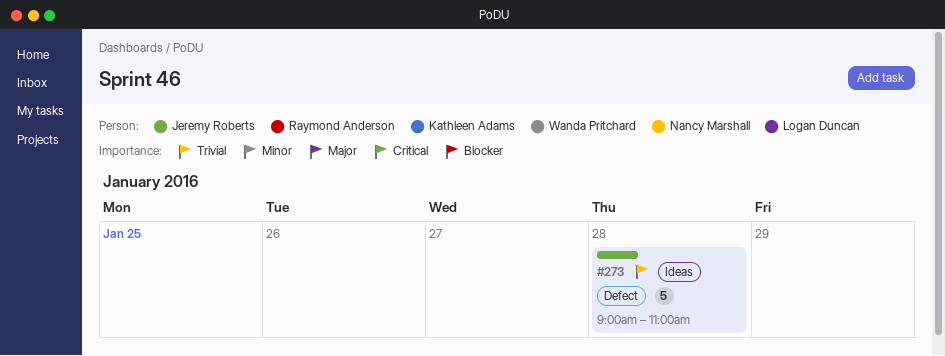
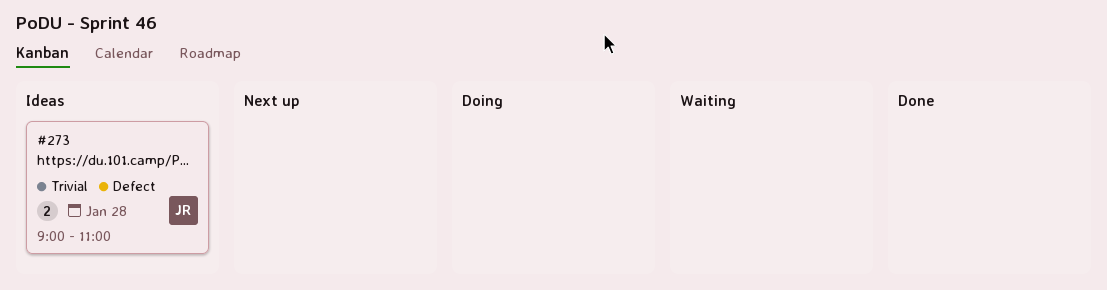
#273, estimate: 5 -> 2

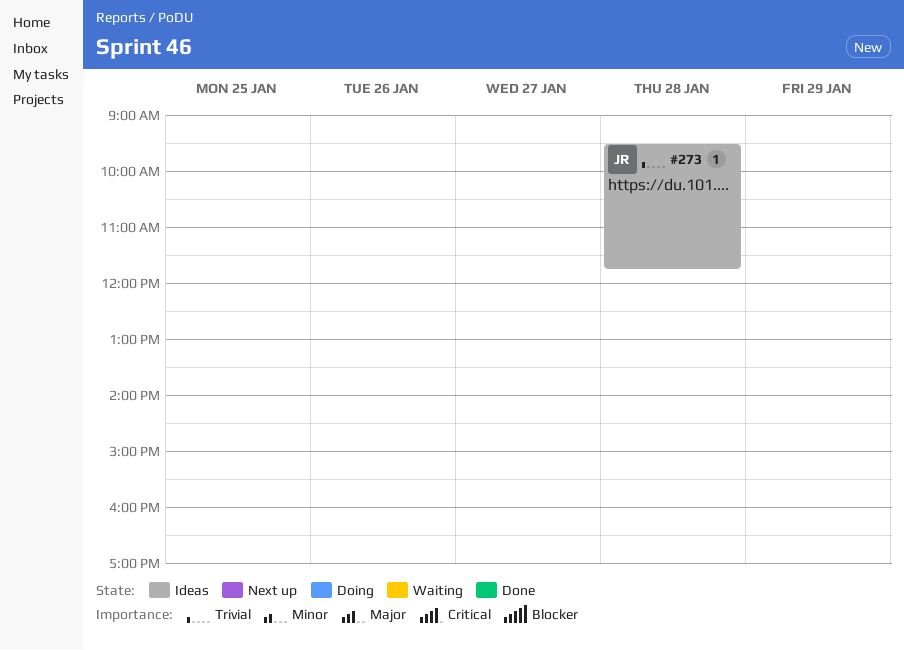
#273, estimate: 2 -> 1
#273, begins: 09:00 -> 09:30
#273, ends: 11:00 -> 11:45

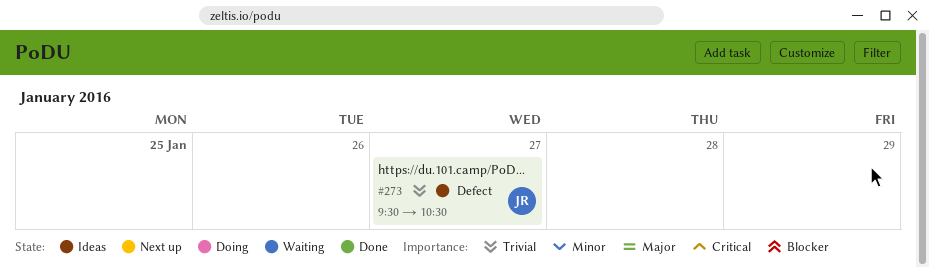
#273, day: Jan 28 -> Jan 27
#273, ends: 11:45 -> 10:30

